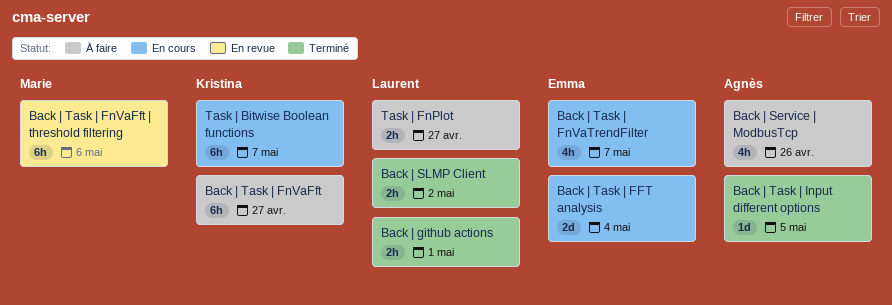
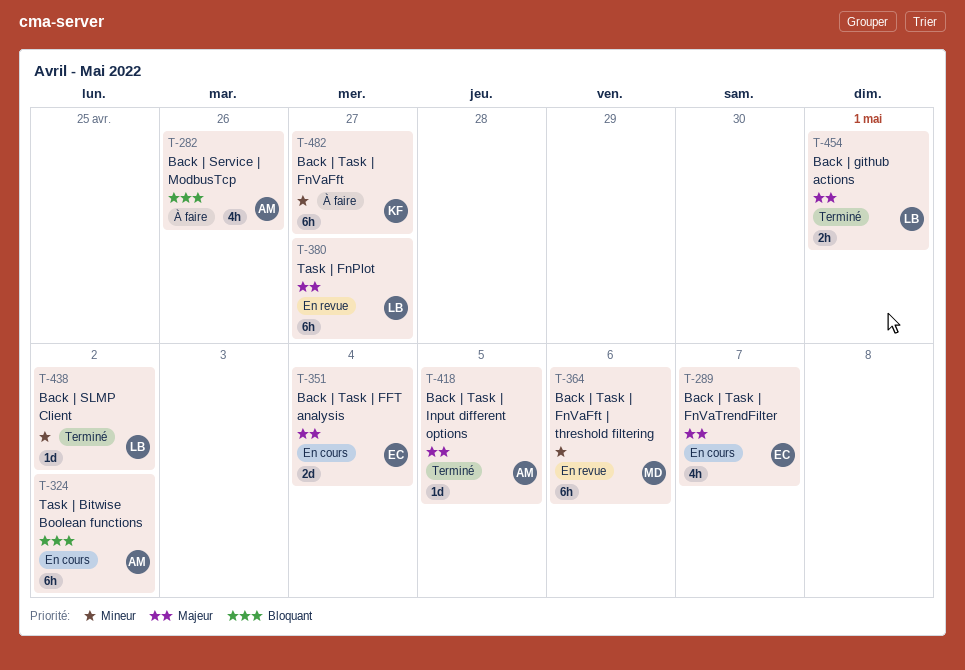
Back | SLMP Client, estimate: 2h -> 1d
Task | Bitwise Boolean functions, owner: Kristina -> Agnès
Task | Bitwise Boolean functions, due: May 7 -> May 2
Task | FnPlot, status: À faire -> En revue
Task | FnPlot, estimate: 2h -> 6h

